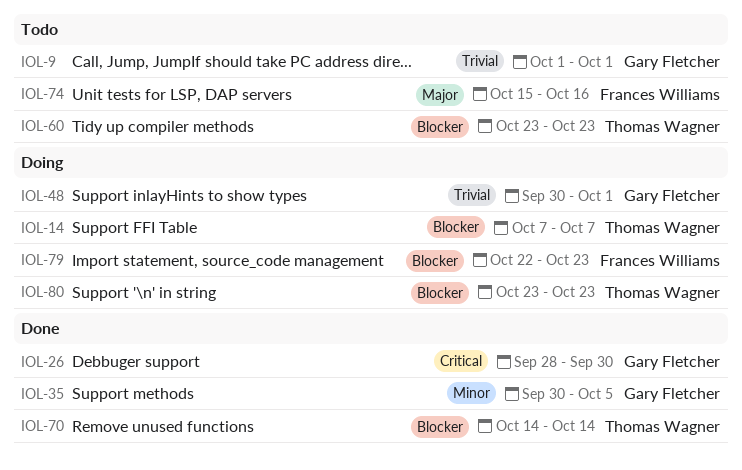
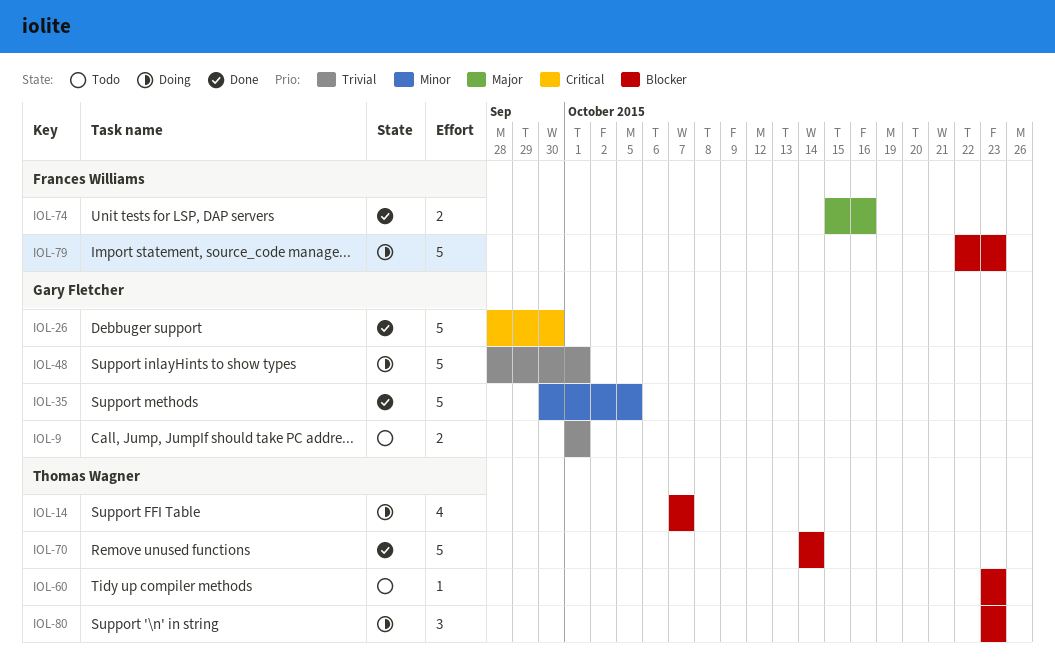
IOL-48, start: Sep 30 -> Sep 28
IOL-74, status: Todo -> Done

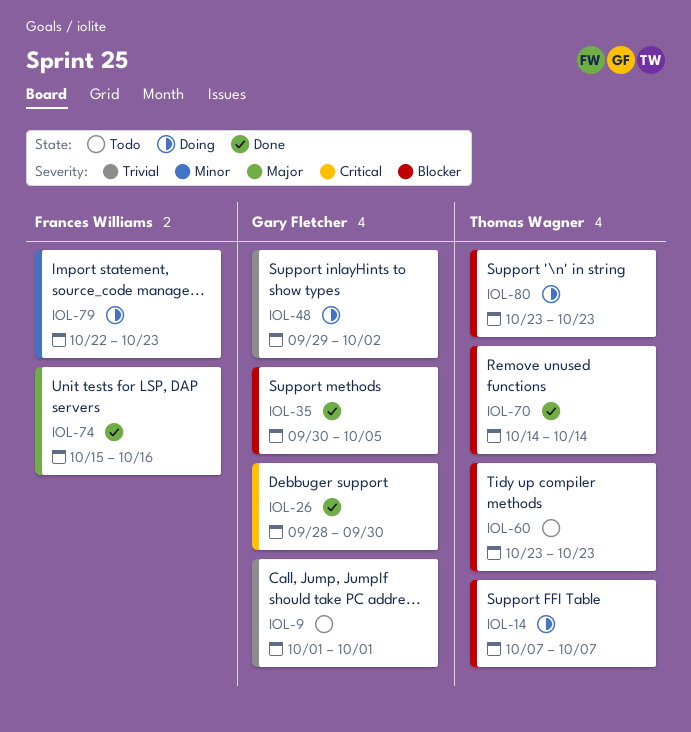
IOL-35, priority: Minor -> Blocker
IOL-48, start: Sep 28 -> Sep 29
IOL-48, due: Oct 1 -> Oct 2
IOL-79, priority: Blocker -> Minor

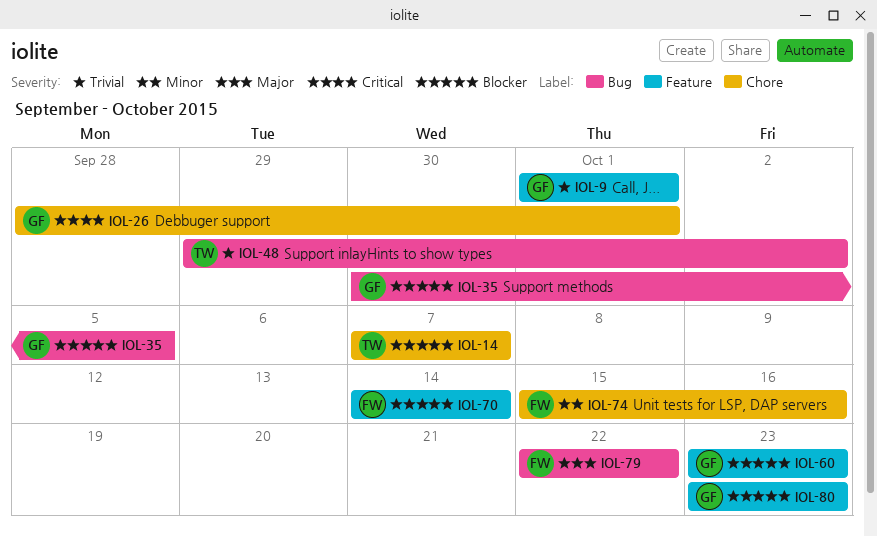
IOL-26, due: Sep 30 -> Oct 1
IOL-48, owner: Gary Fletcher -> Thomas Wagner
IOL-60, owner: Thomas Wagner -> Gary Fletcher
IOL-70, owner: Thomas Wagner -> Frances Williams
IOL-74, priority: Major -> Minor
IOL-79, priority: Minor -> Major
IOL-79, due: Oct 23 -> Oct 22
IOL-80, owner: Thomas Wagner -> Gary Fletcher

